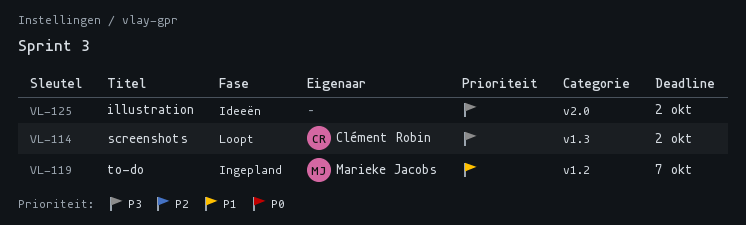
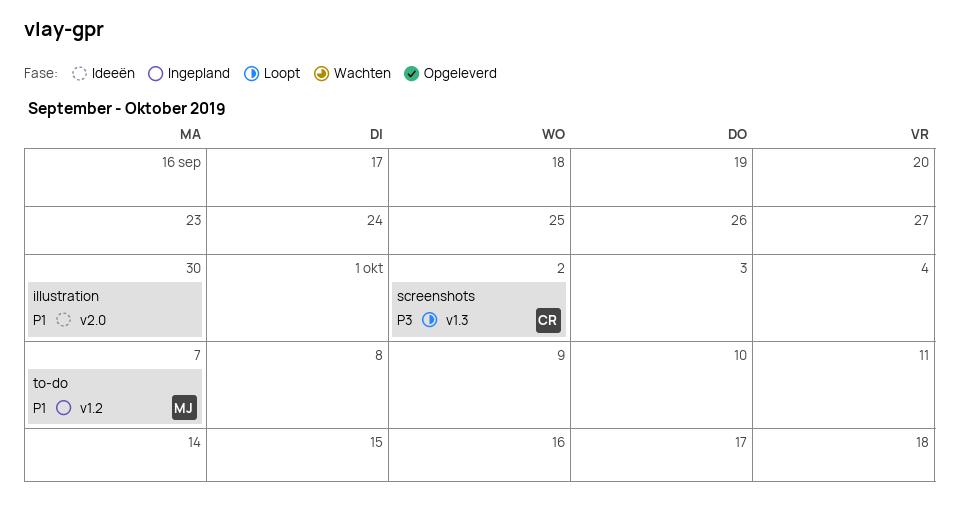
illustration, priority: P3 -> P1
illustration, due: Oct 2 -> Sep 30

